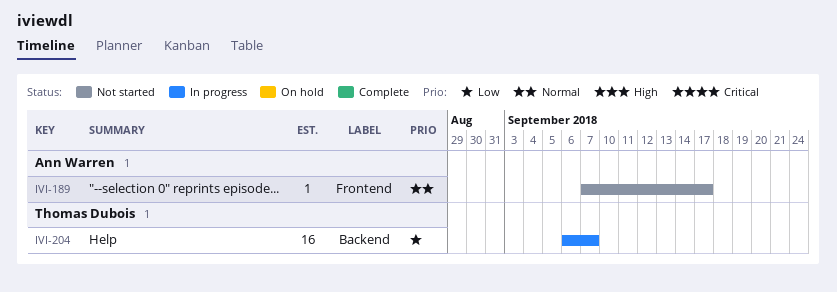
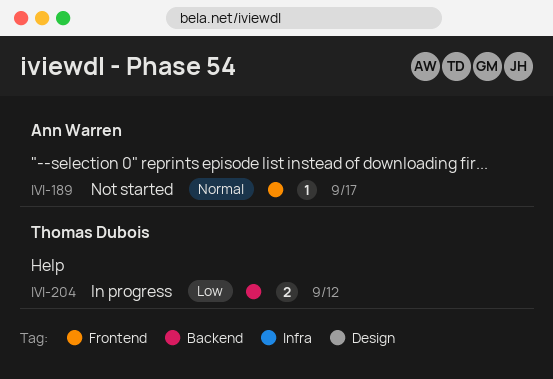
IVI-204, estimate: 16 -> 2
IVI-204, due: Sep 7 -> Sep 12

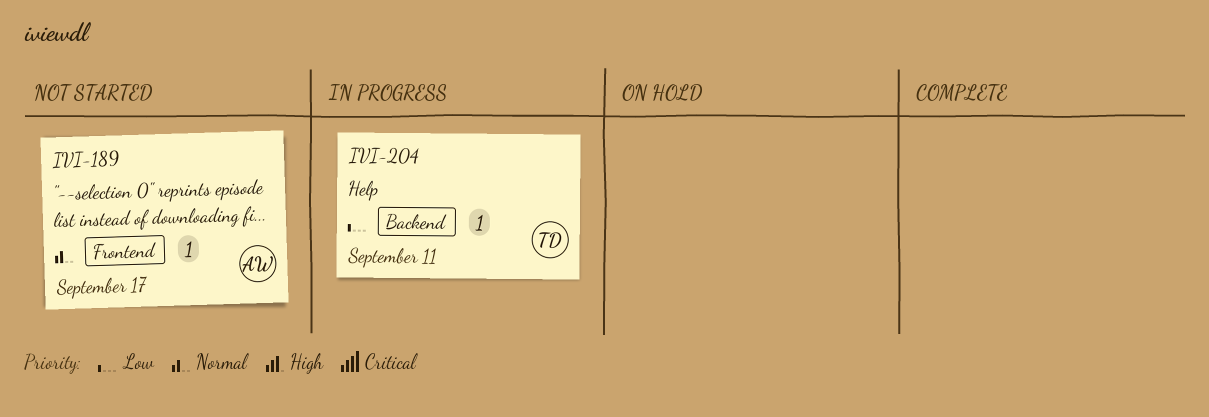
IVI-204, estimate: 2 -> 1
IVI-204, due: Sep 12 -> Sep 11

